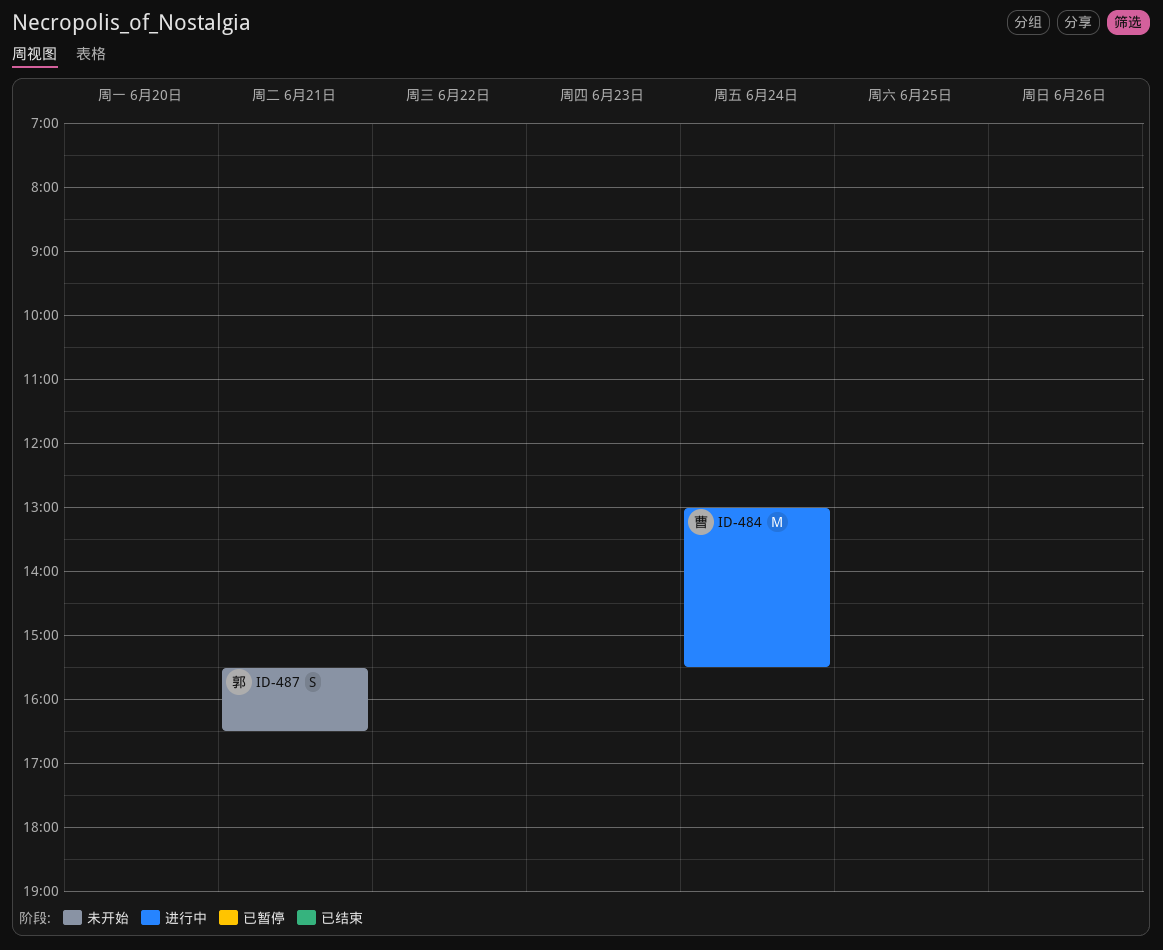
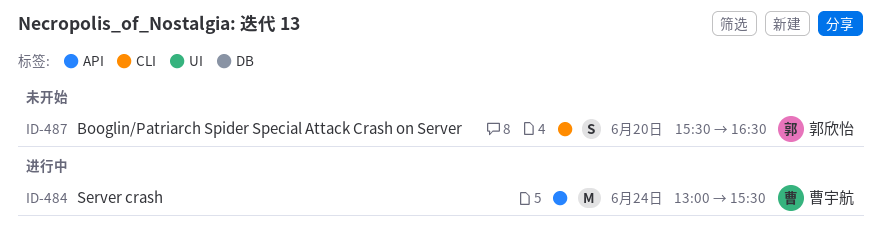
ID-487, day: Jun 21 -> Jun 20

